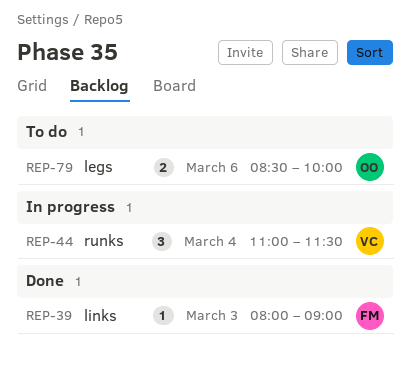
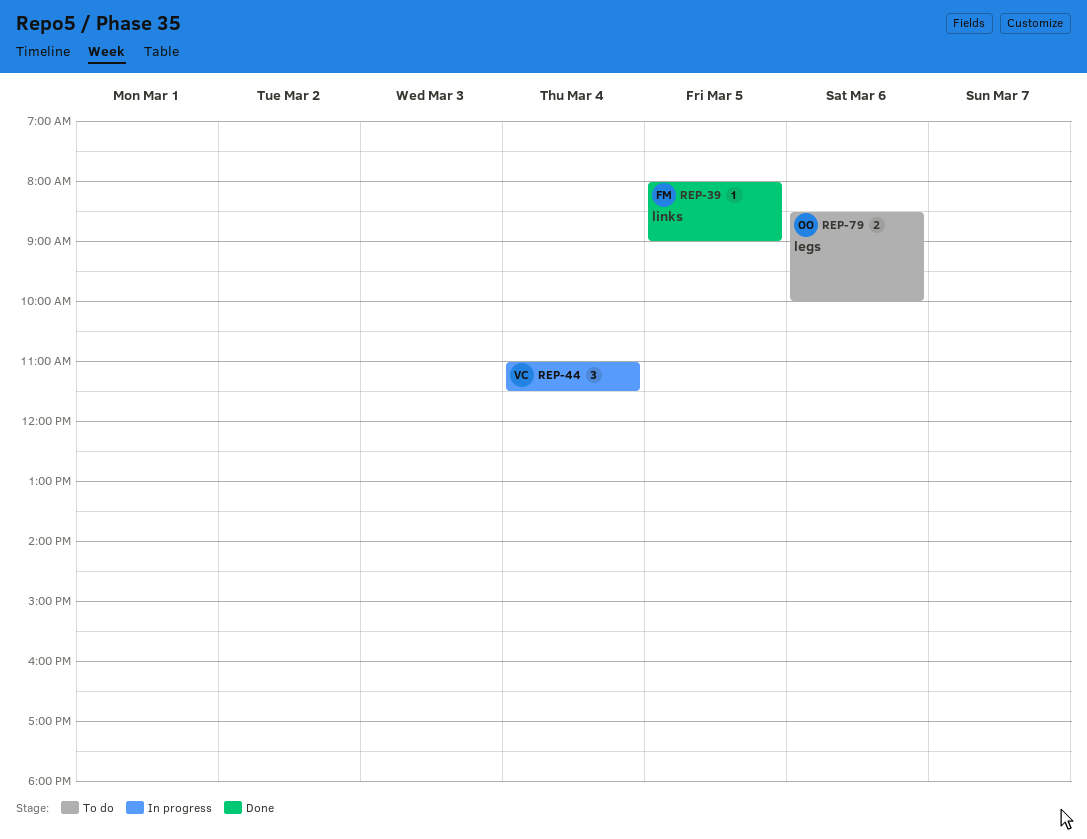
REP-39, day: Mar 3 -> Mar 5

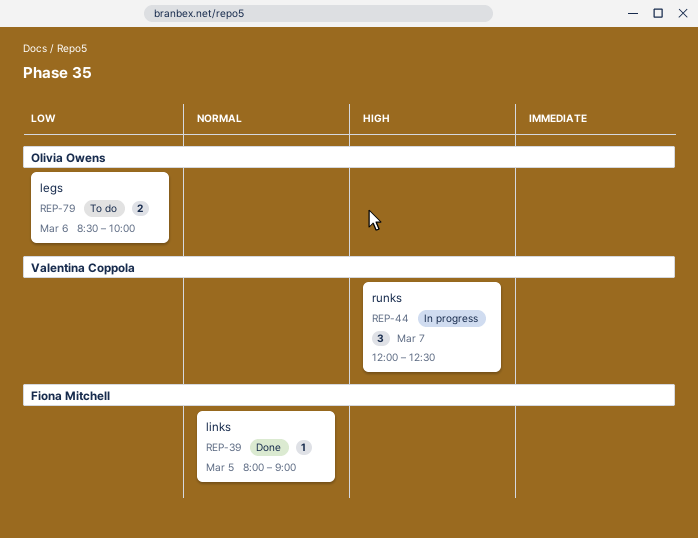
REP-44, day: Mar 4 -> Mar 7
REP-44, begins: 11:00 -> 12:00
REP-44, ends: 11:30 -> 12:30

